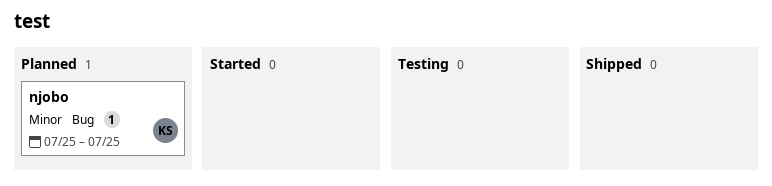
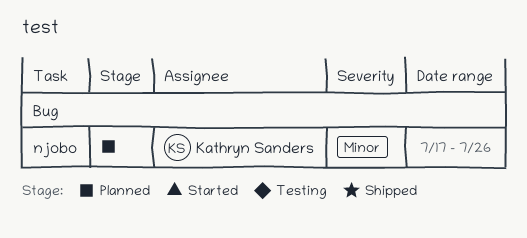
njobo, start: Jul 25 -> Jul 17
njobo, due: Jul 25 -> Jul 26

